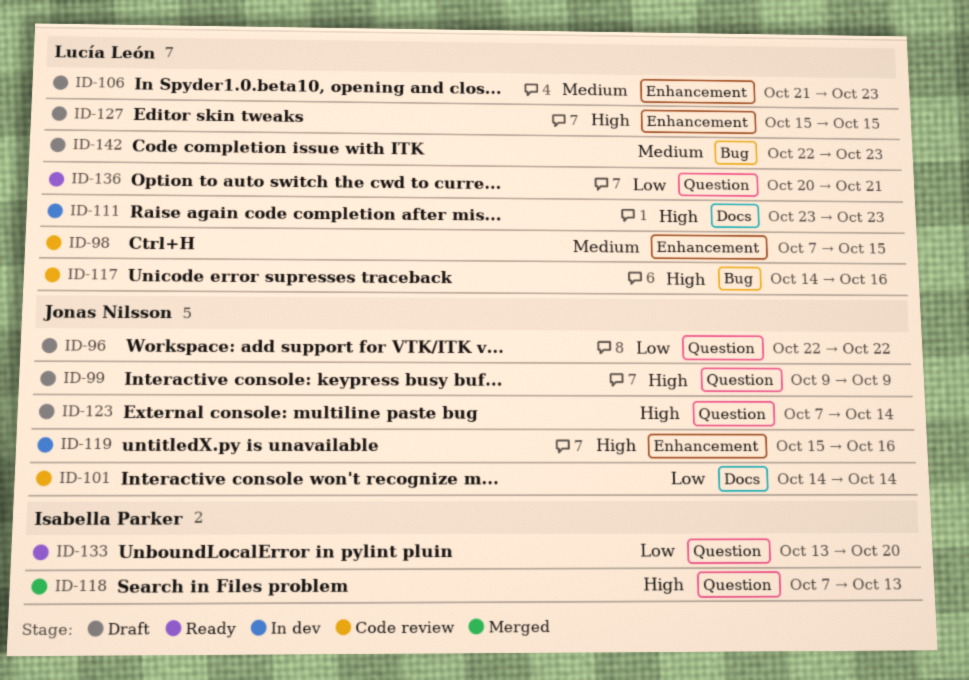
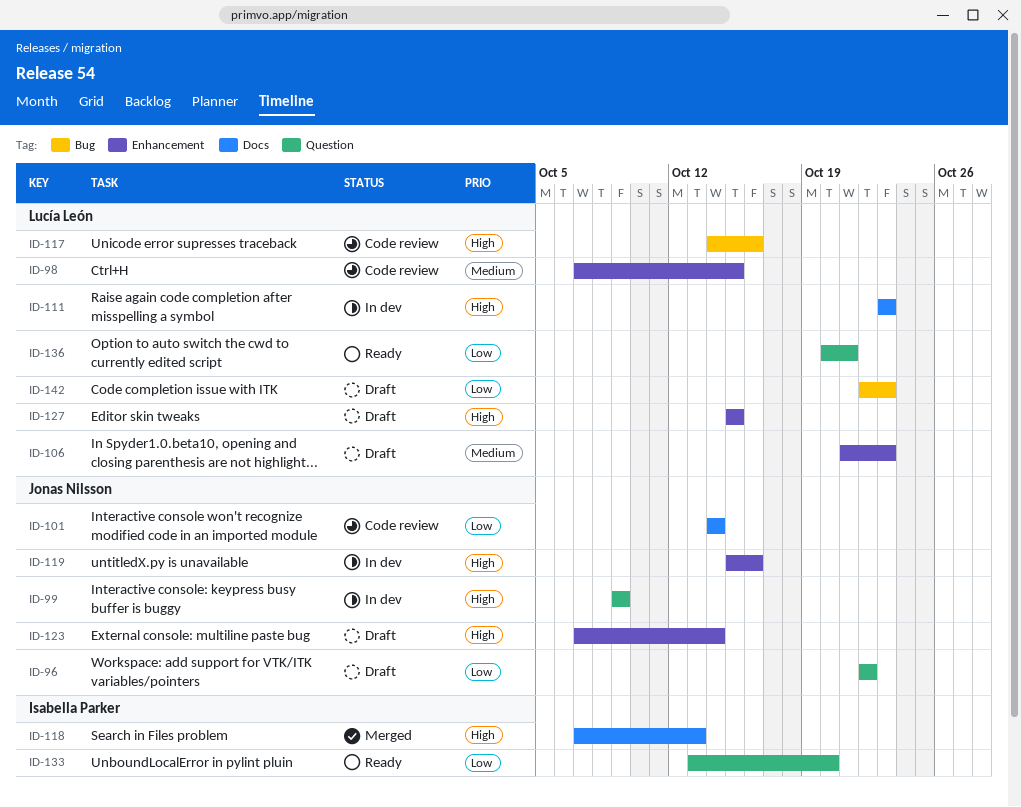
ID-99, status: Draft -> In dev
ID-118, label: Question -> Docs
ID-123, label: Question -> Enhancement
ID-142, priority: Medium -> Low

